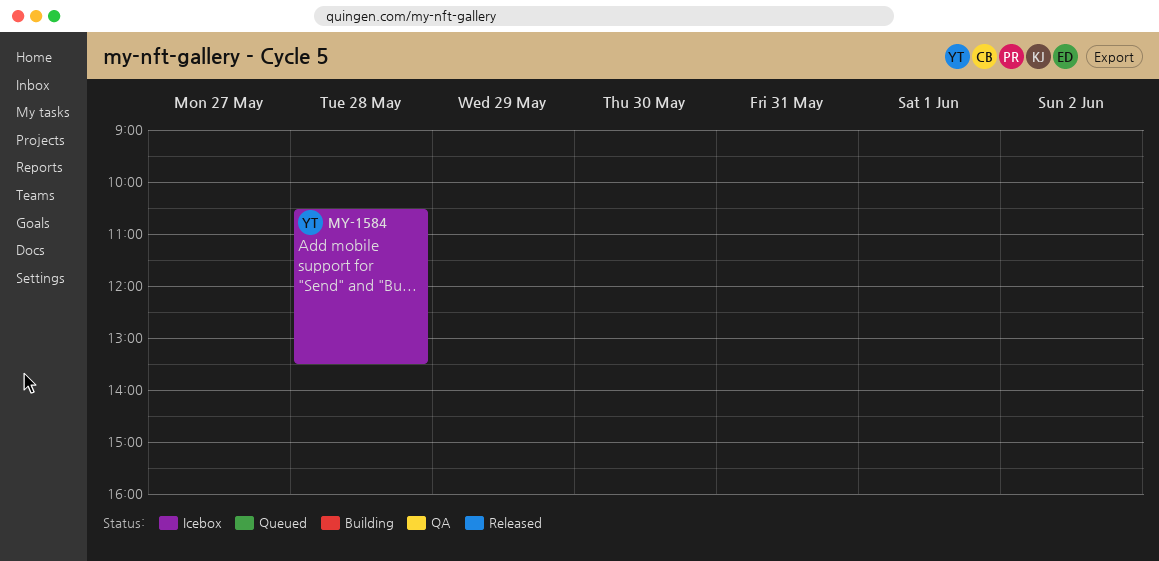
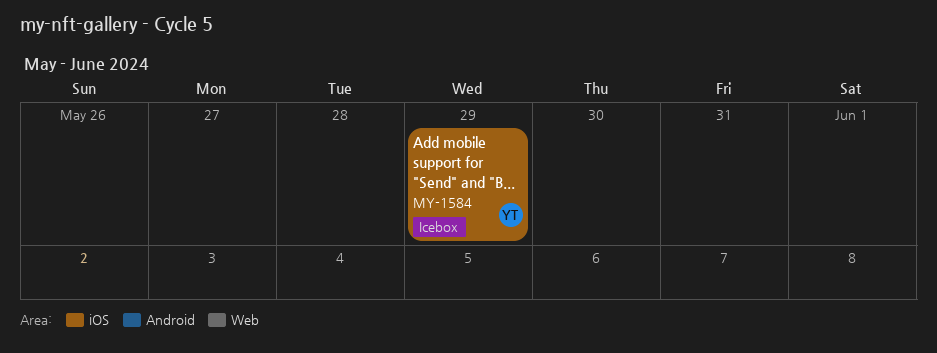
MY-1584, day: May 28 -> May 29

